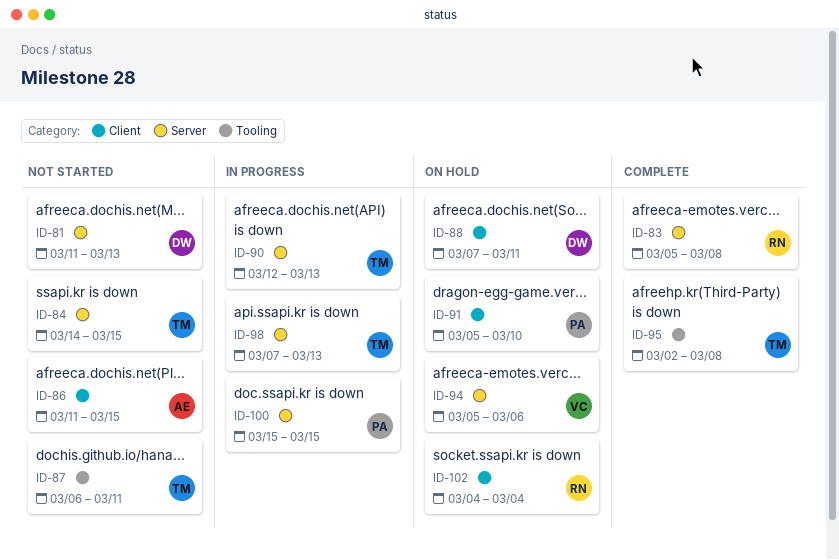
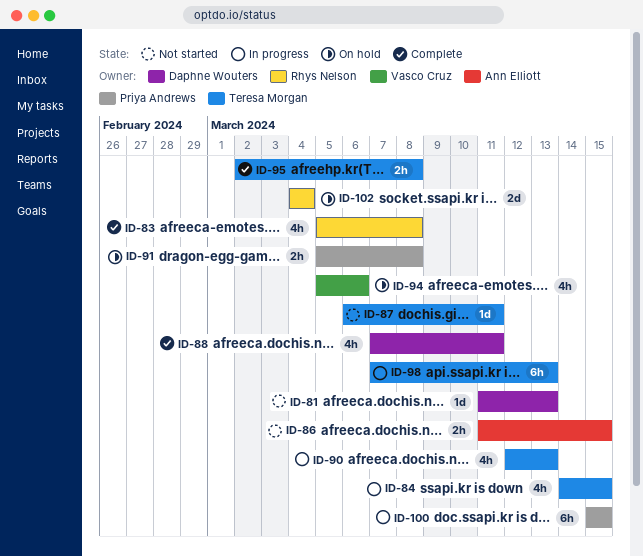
ID-84, status: Not started -> In progress
ID-88, status: On hold -> Complete
ID-91, due: Mar 10 -> Mar 8

